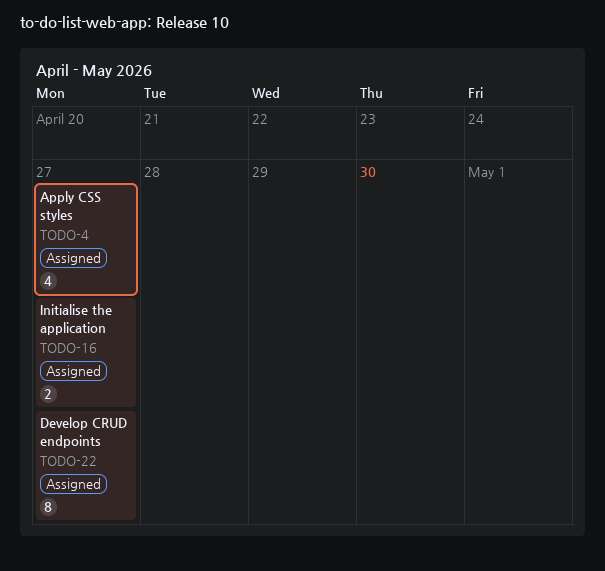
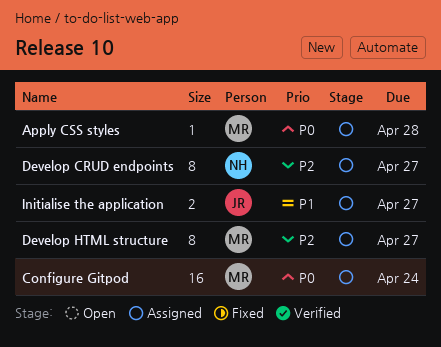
Apply CSS styles, estimate: 4 -> 1
Apply CSS styles, due: Apr 27 -> Apr 28
Configure Gitpod: none -> present
Develop HTML structure: none -> present

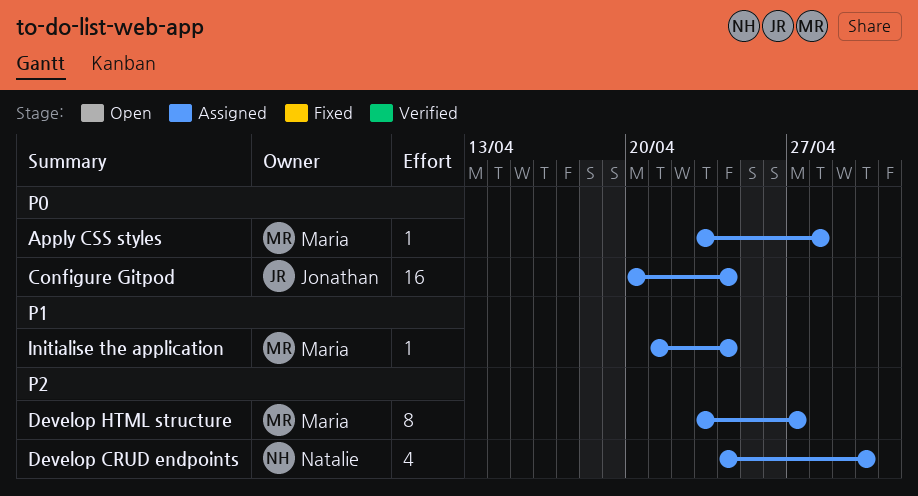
Configure Gitpod, owner: Maria -> Jonathan
Develop CRUD endpoints, estimate: 8 -> 4
Develop CRUD endpoints, due: Apr 27 -> Apr 30
Initialise the application, owner: Jonathan -> Maria
Initialise the application, estimate: 2 -> 1
Initialise the application, due: Apr 27 -> Apr 24

